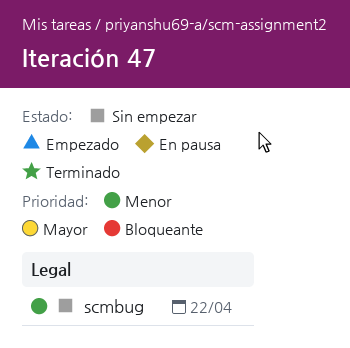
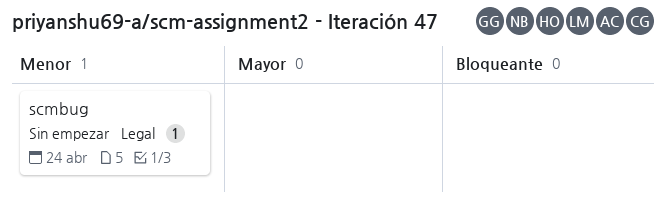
scmbug, due: Apr 22 -> Apr 24

